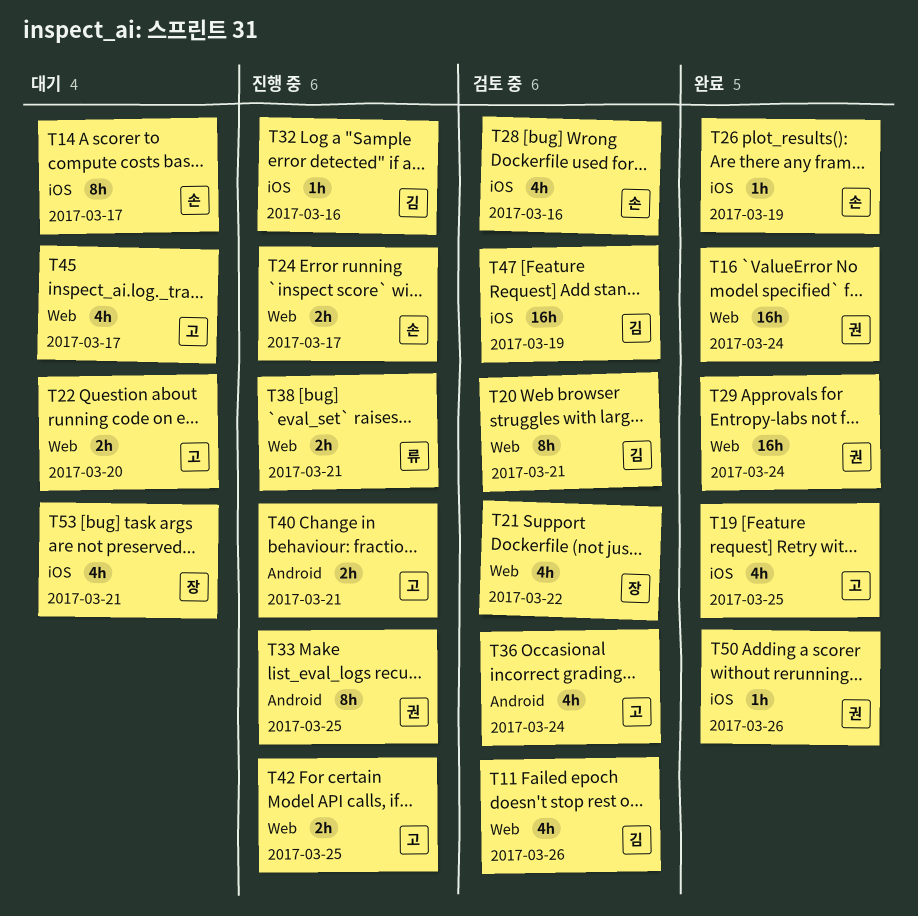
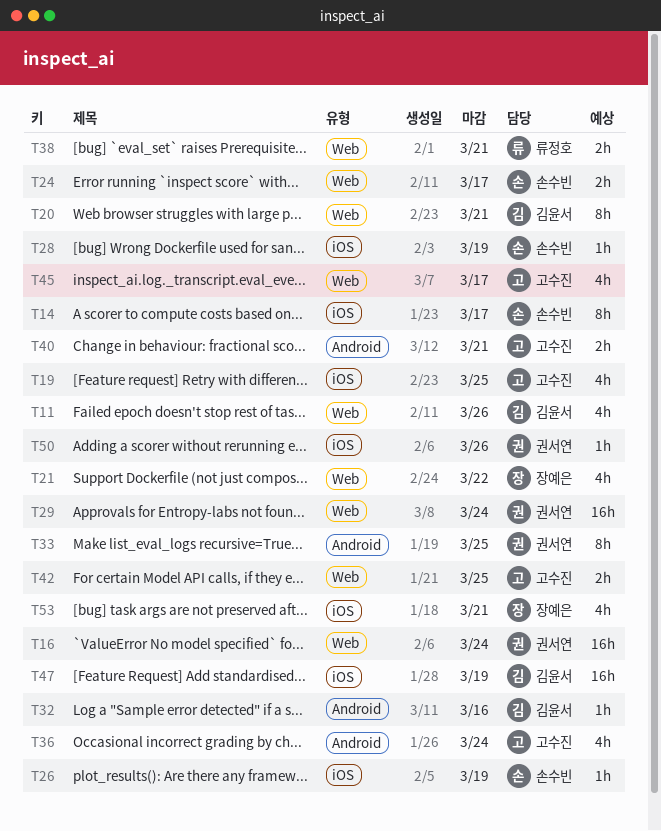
T22: present -> none
T28, estimate: 4h -> 1h
T28, due: Mar 16 -> Mar 19
T32, label: iOS -> Android

